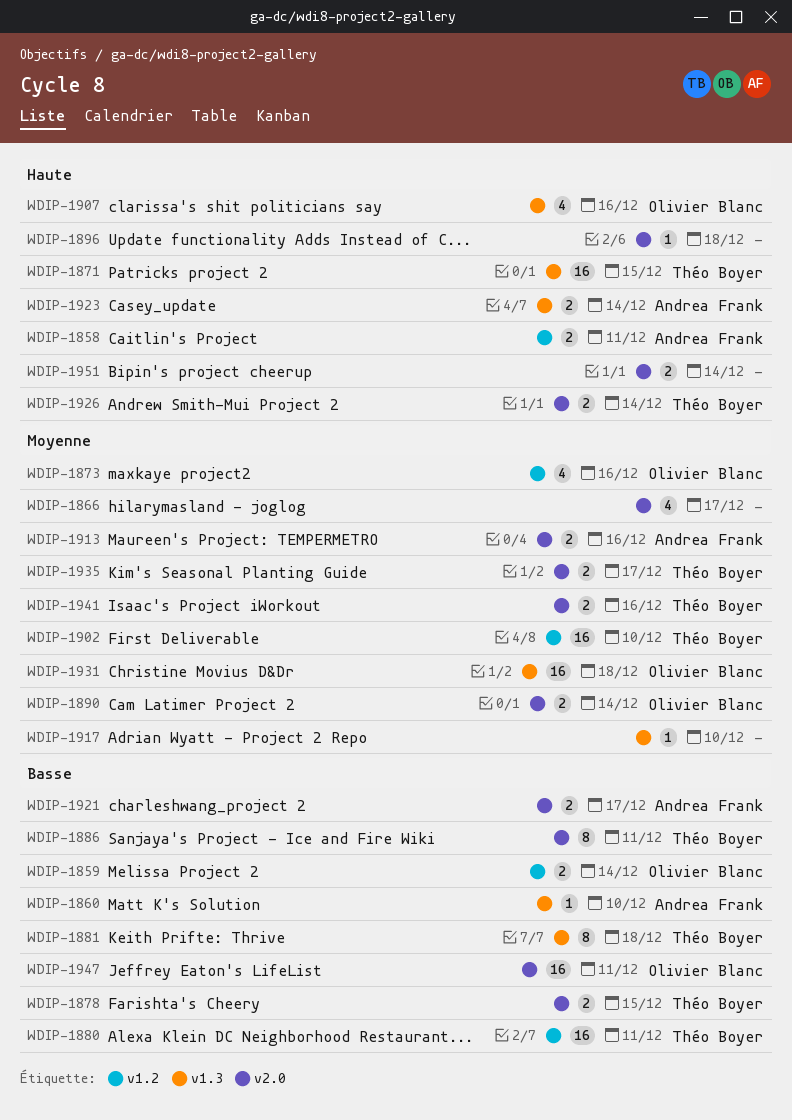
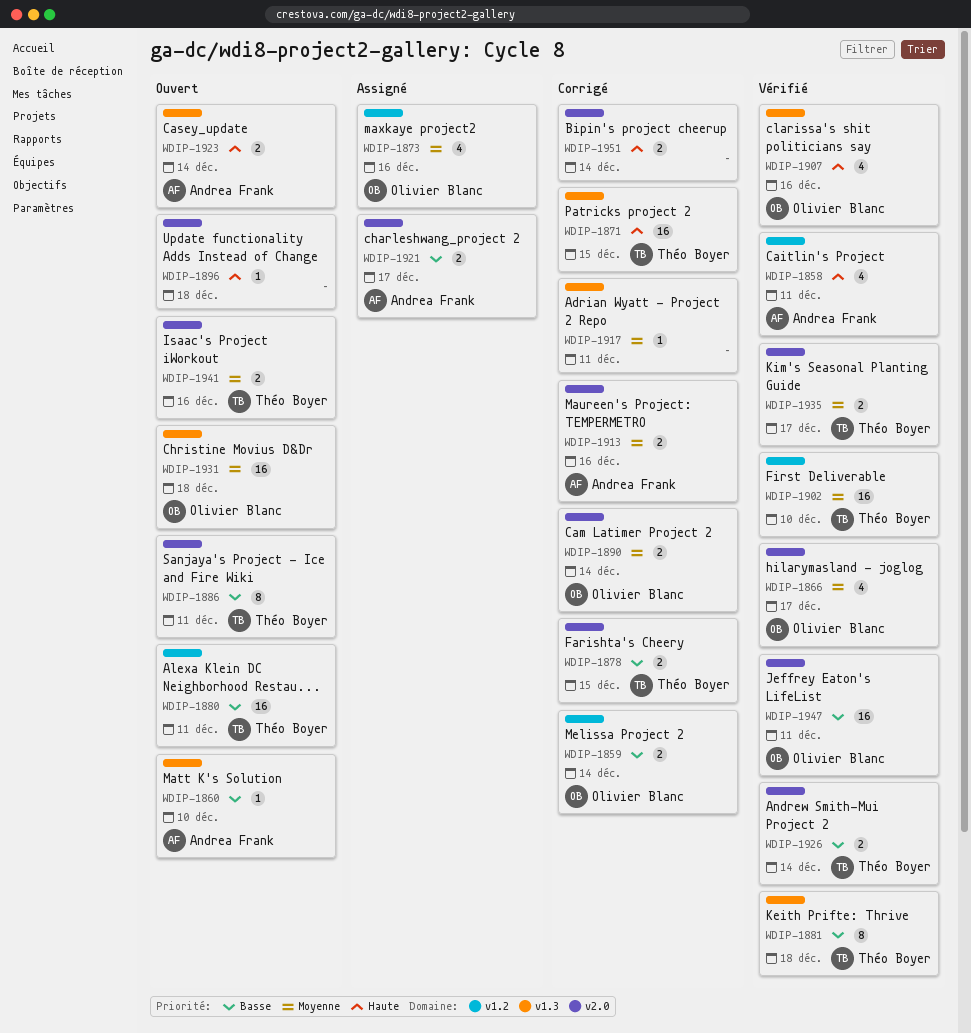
WDIP-1858, estimate: 2 -> 4
WDIP-1866, owner: none -> Olivier Blanc
WDIP-1917, due: Dec 10 -> Dec 11
WDIP-1926, priority: Haute -> Basse

